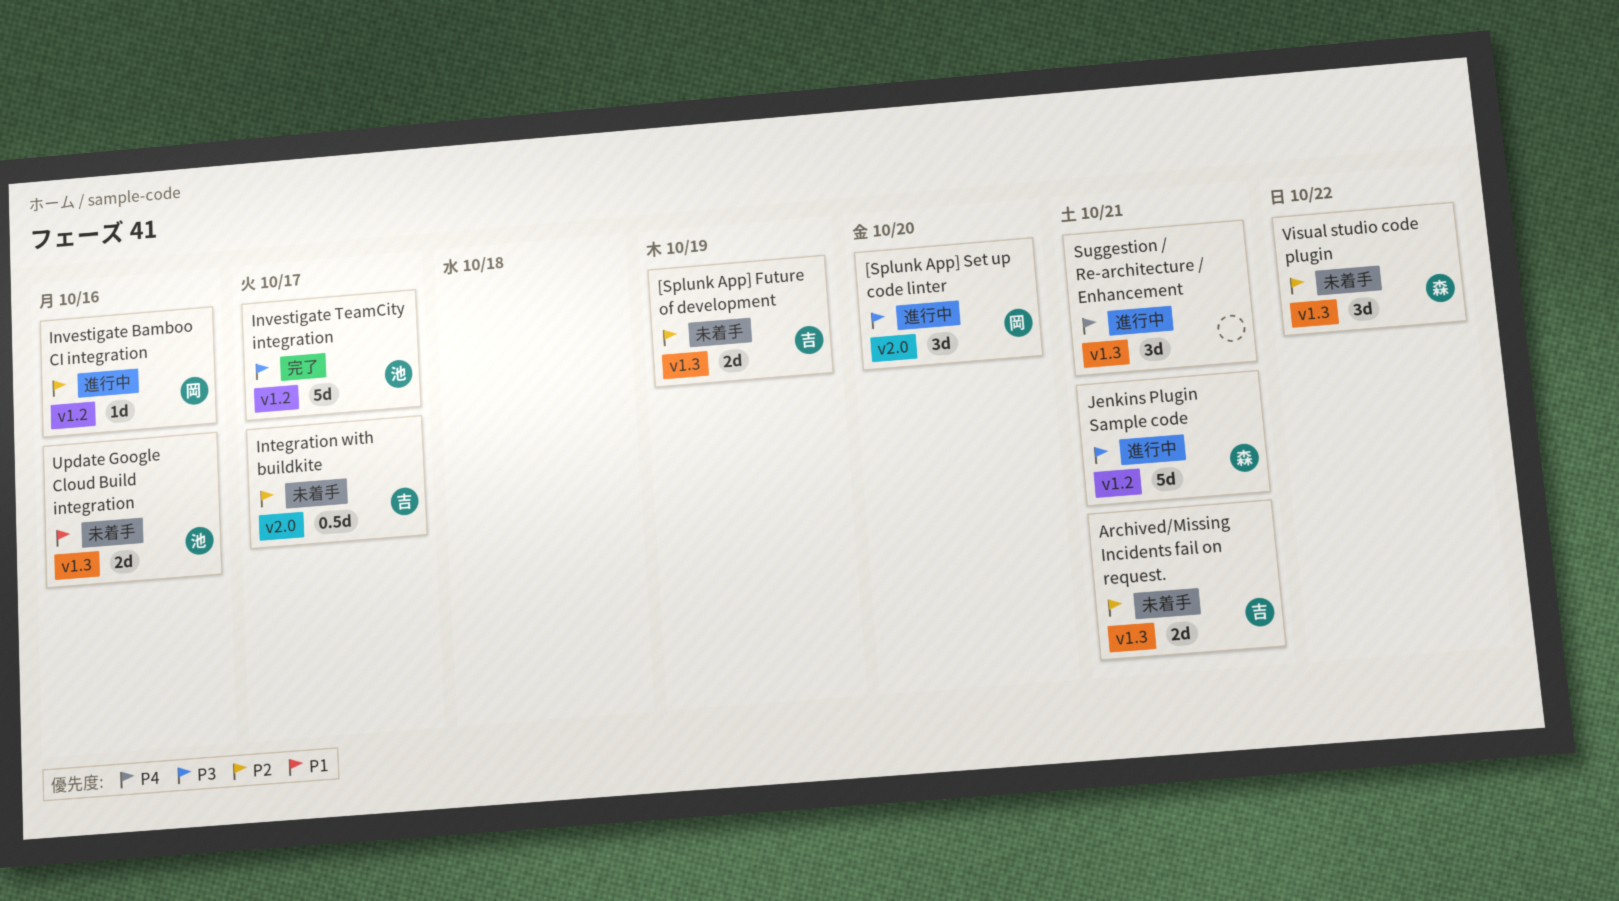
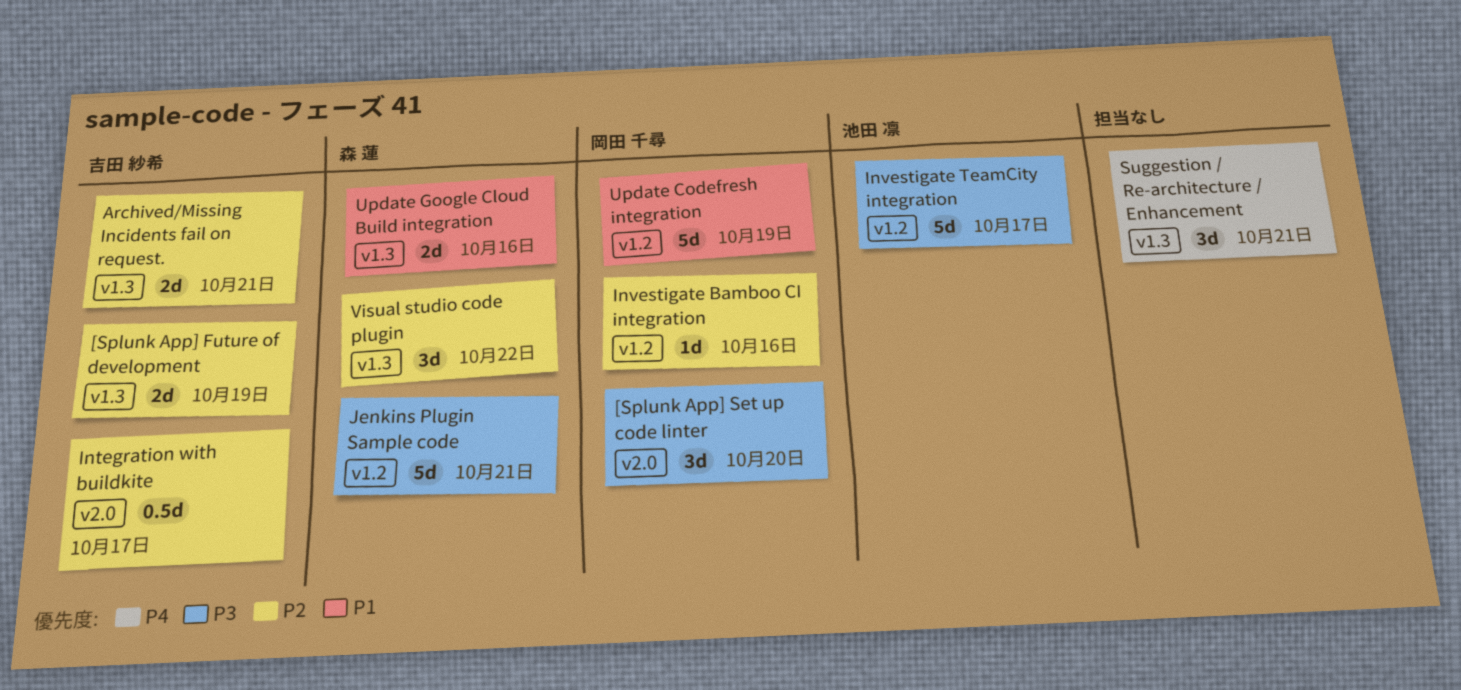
Update Codefresh integration: none -> present
Update Google Cloud Build integration, owner: 池田 凛 -> 森 蓮

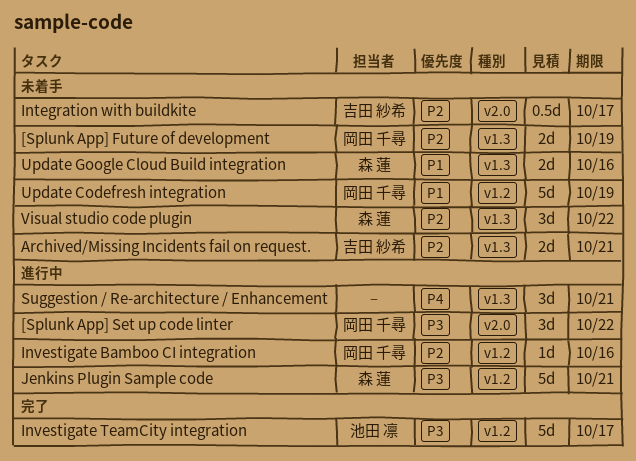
[Splunk App] Future of development, owner: 吉田 紗希 -> 岡田 千尋
[Splunk App] Set up code linter, due: Oct 20 -> Oct 22

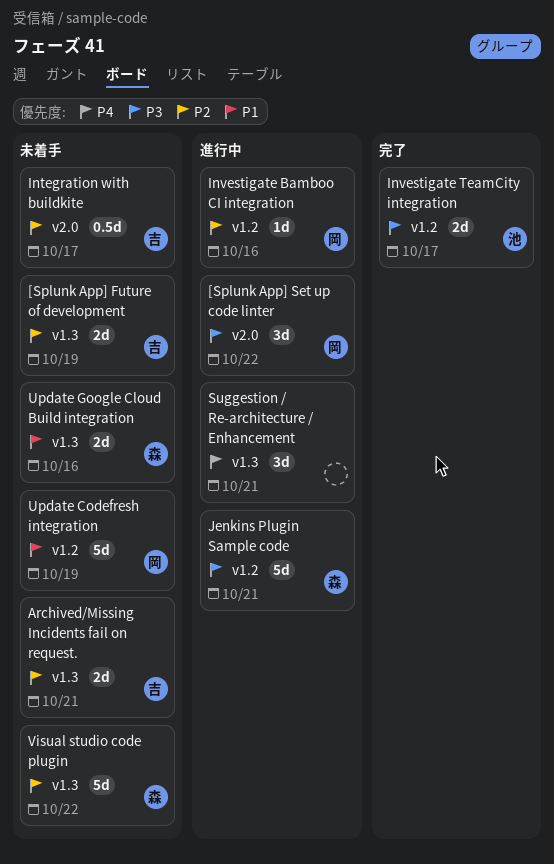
[Splunk App] Future of development, owner: 岡田 千尋 -> 吉田 紗希
Investigate TeamCity integration, estimate: 5d -> 2d
Visual studio code plugin, estimate: 3d -> 5d

